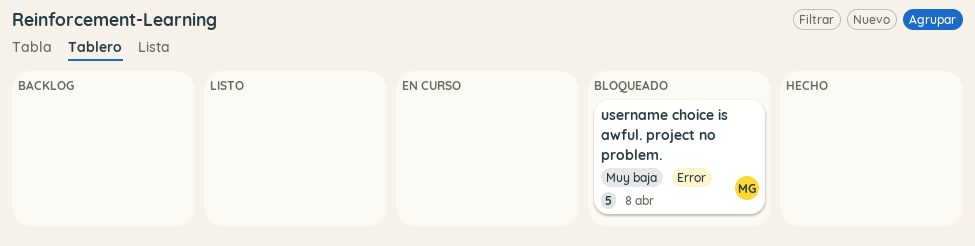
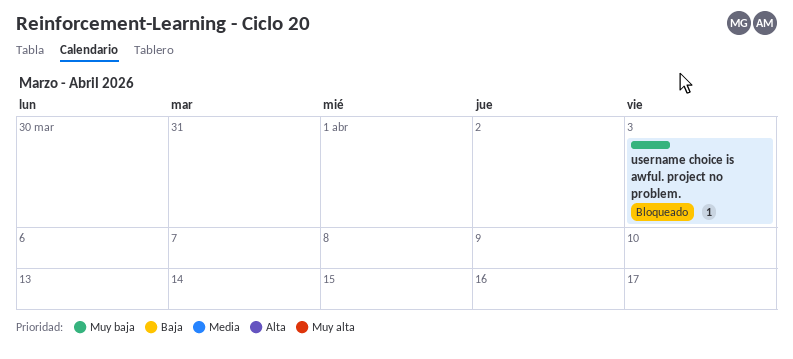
username choice is awful. project no problem., estimate: 5 -> 1
username choice is awful. project no problem., due: Apr 8 -> Apr 3

